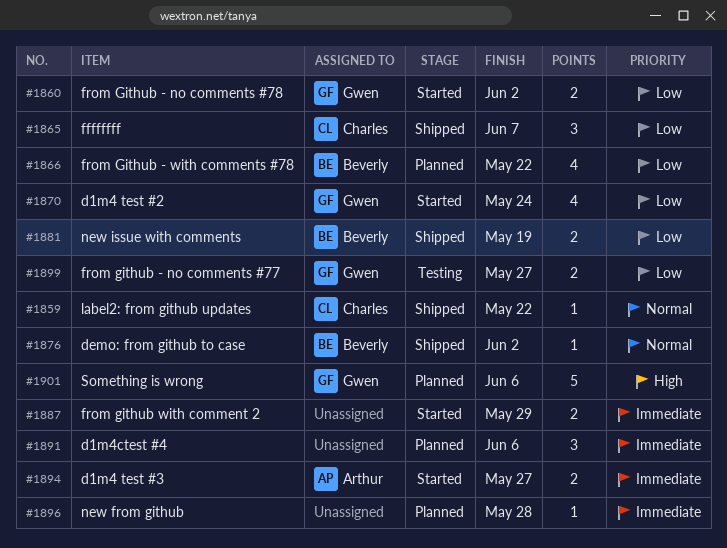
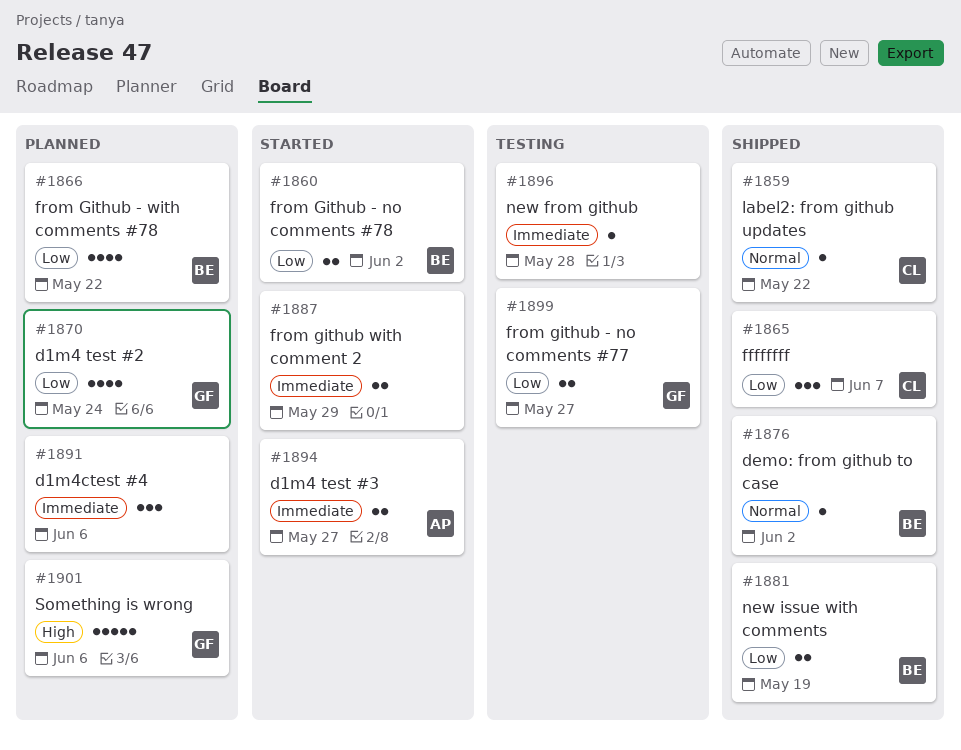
#1860, owner: Gwen -> Beverly
#1870, status: Started -> Planned
#1896, status: Planned -> Testing

